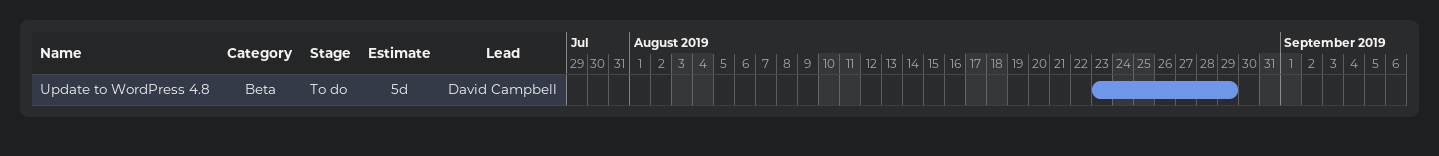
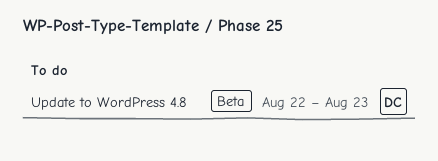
Update to WordPress 4.8, start: Aug 23 -> Aug 22
Update to WordPress 4.8, due: Aug 29 -> Aug 23

